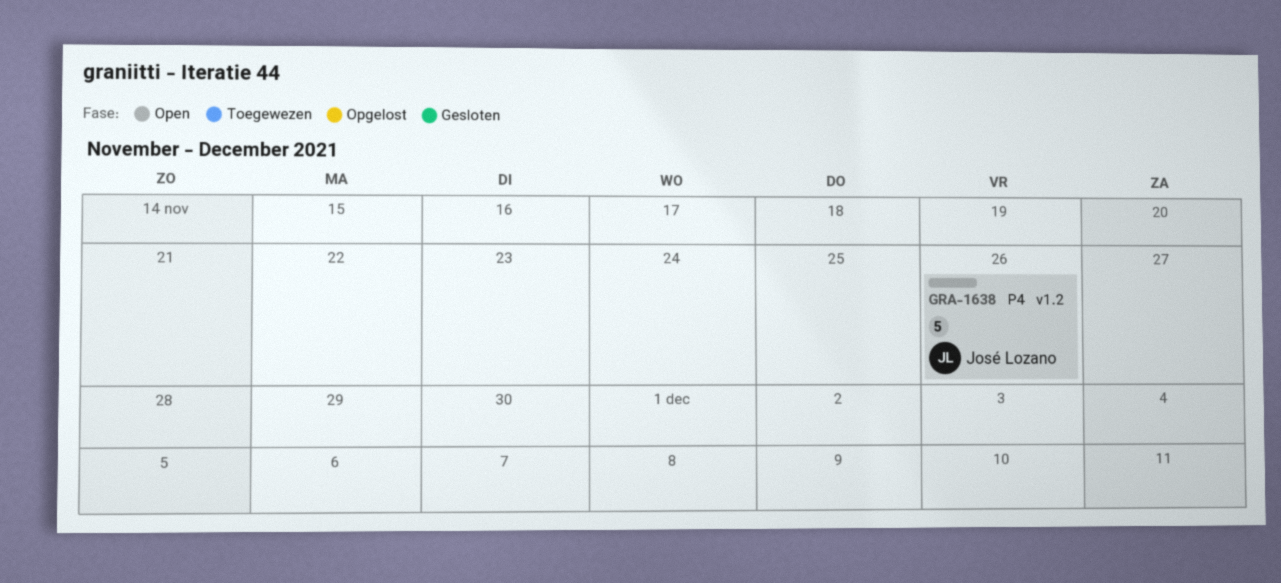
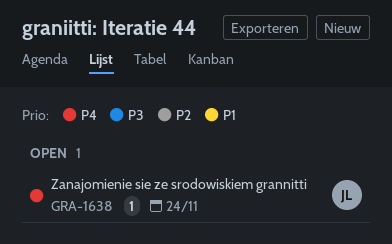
GRA-1638, estimate: 5 -> 1
GRA-1638, due: Nov 26 -> Nov 24

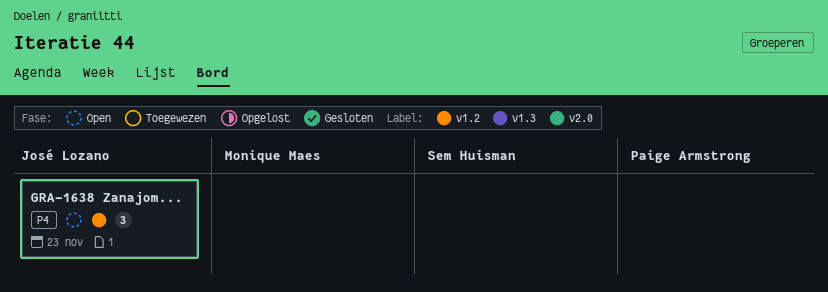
GRA-1638, estimate: 1 -> 3
GRA-1638, due: Nov 24 -> Nov 23

